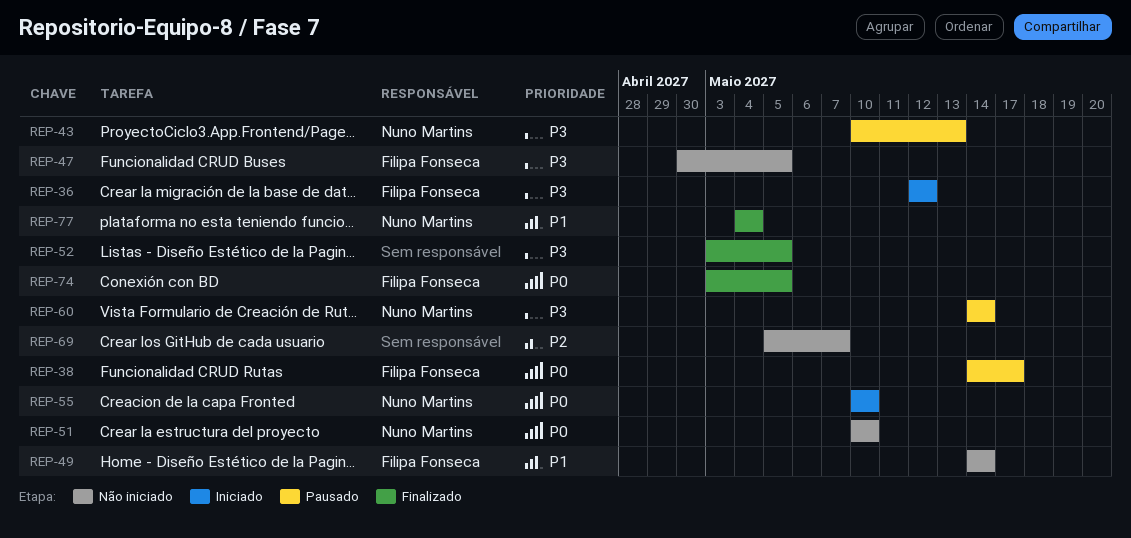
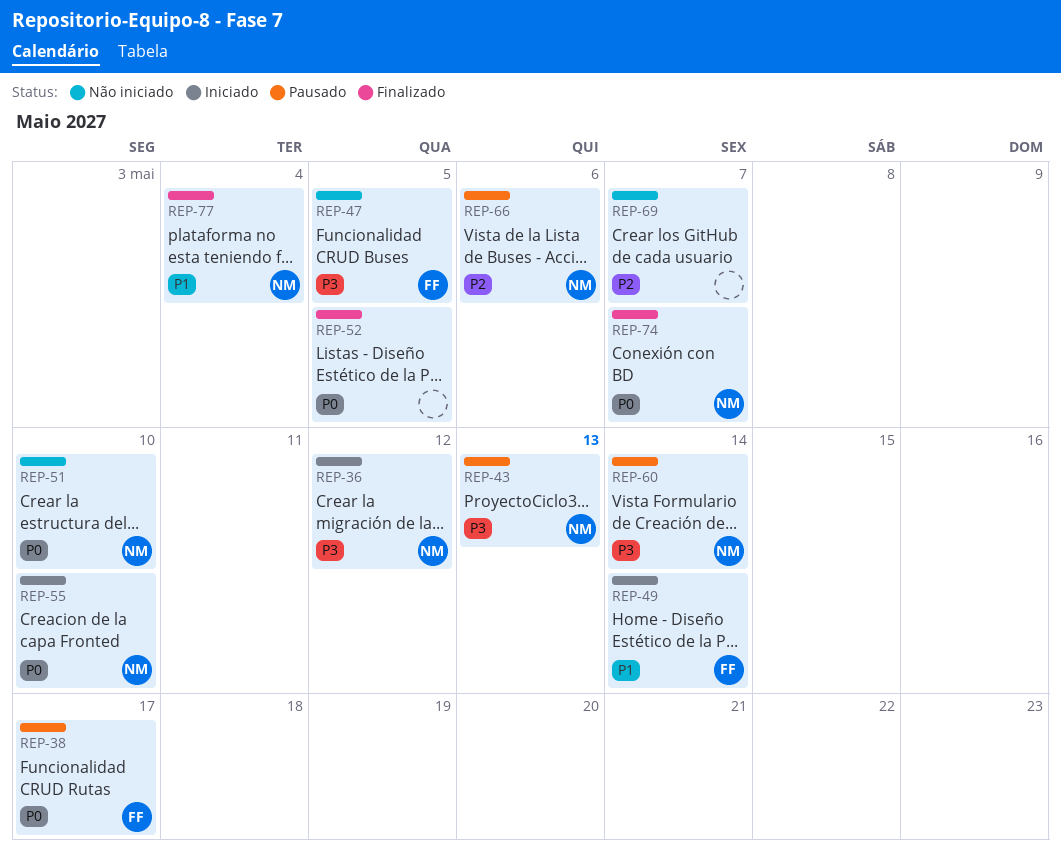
REP-36, owner: Filipa Fonseca -> Nuno Martins
REP-49, status: Não iniciado -> Iniciado
REP-52, priority: P3 -> P0
REP-66: none -> present
REP-74, owner: Filipa Fonseca -> Nuno Martins
REP-74, due: May 5 -> May 7

